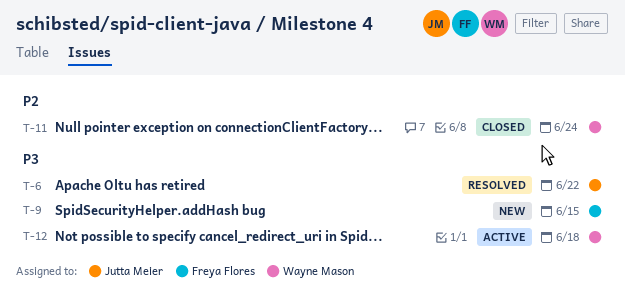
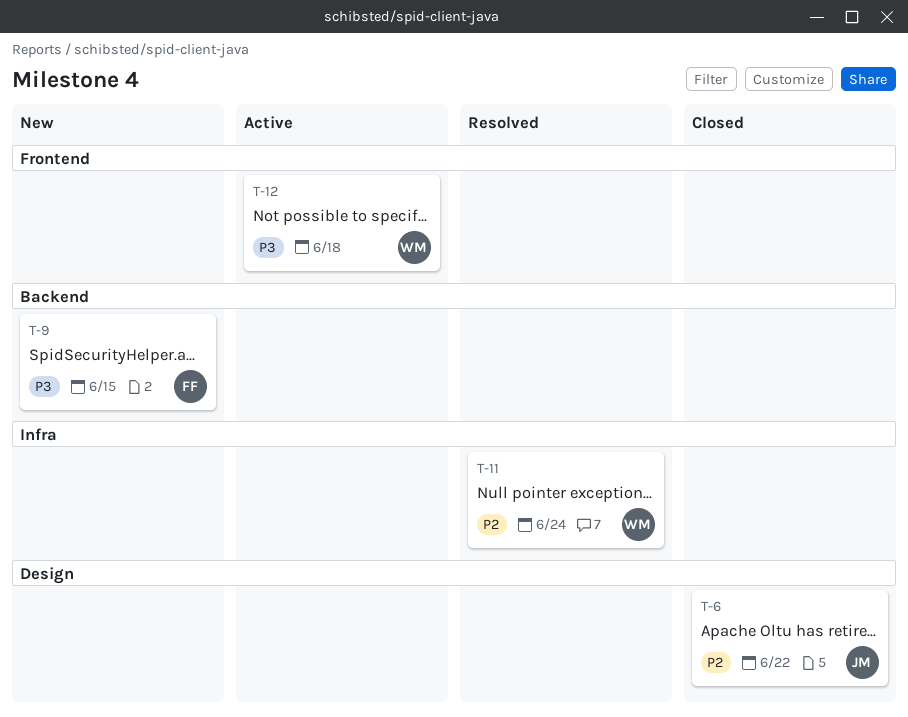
T-6, status: Resolved -> Closed
T-6, priority: P3 -> P2
T-11, status: Closed -> Resolved

